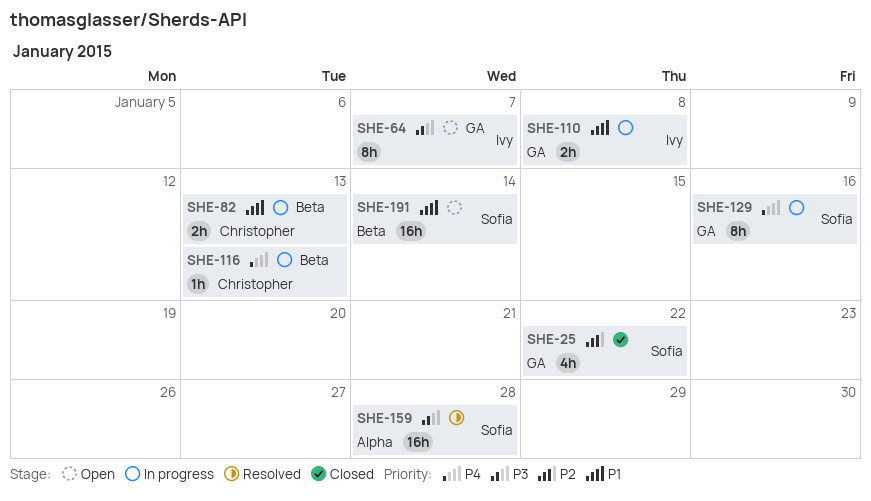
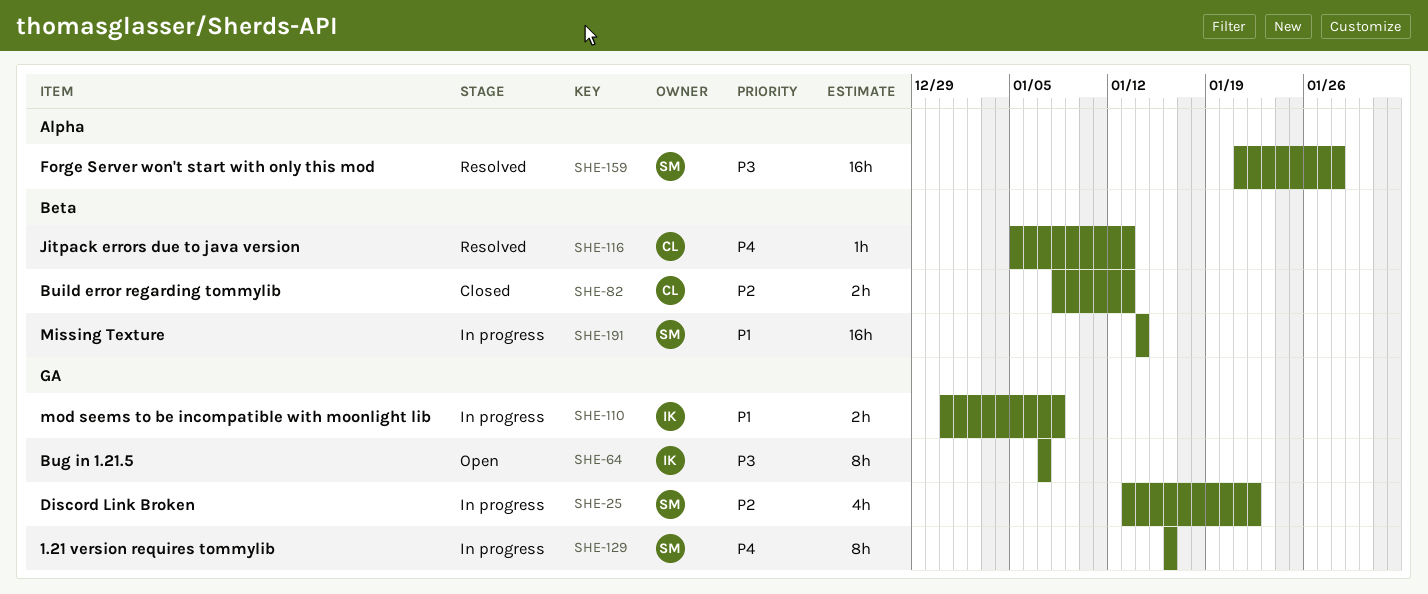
SHE-25, status: Closed -> In progress
SHE-82, status: In progress -> Closed
SHE-82, priority: P1 -> P2
SHE-116, status: In progress -> Resolved
SHE-191, status: Open -> In progress

